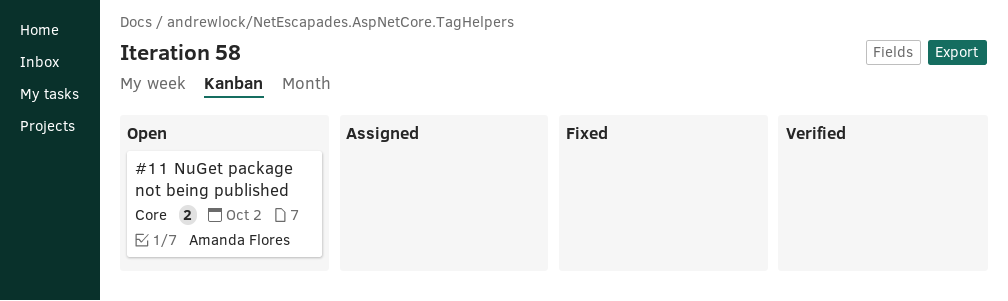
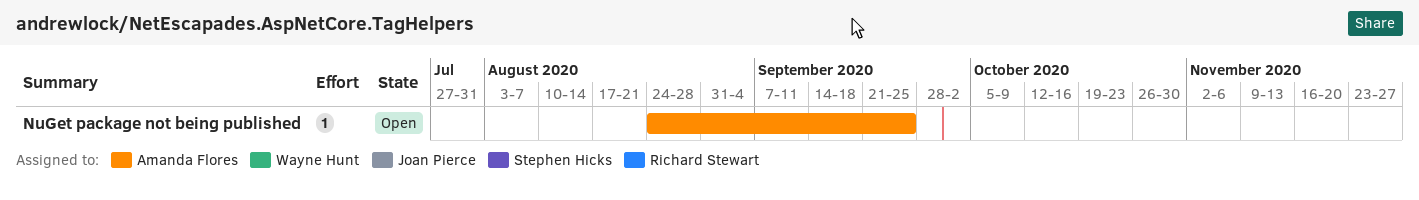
NuGet package not being published, estimate: 2 -> 1
NuGet package not being published, due: Oct 2 -> Sep 25

